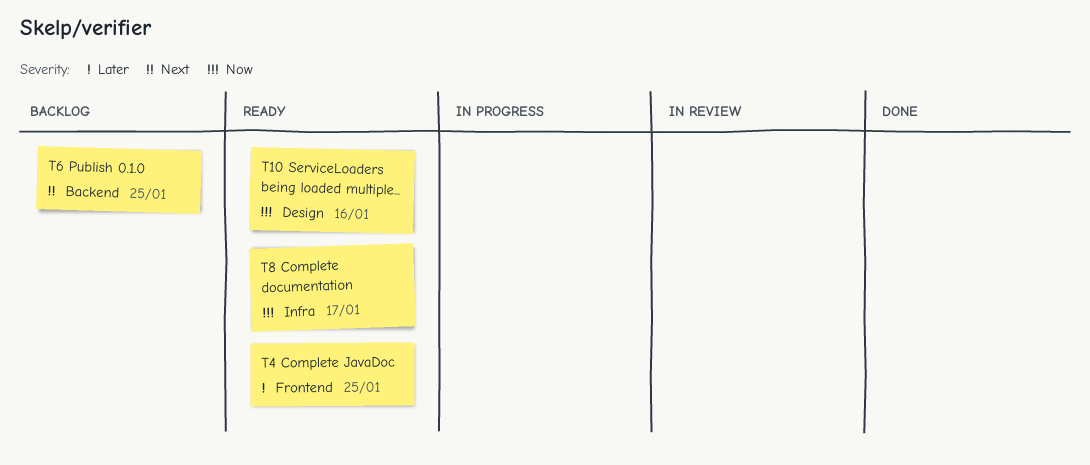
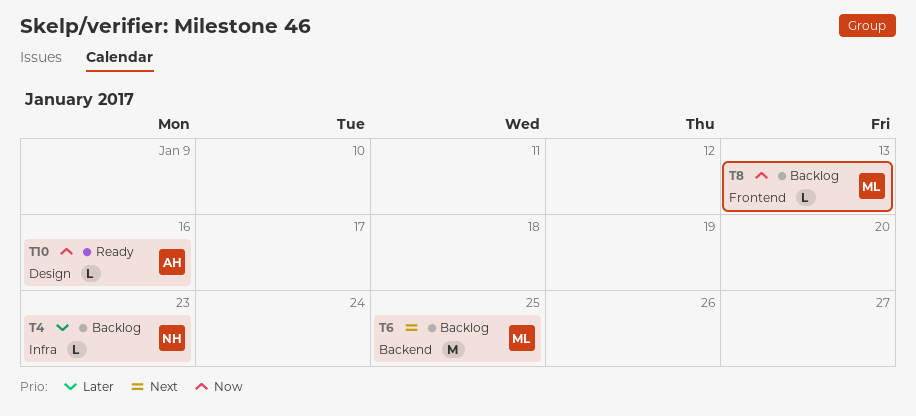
T4, status: Ready -> Backlog
T4, label: Frontend -> Infra
T4, due: Jan 25 -> Jan 23
T8, status: Ready -> Backlog
T8, label: Infra -> Frontend
T8, due: Jan 17 -> Jan 13

